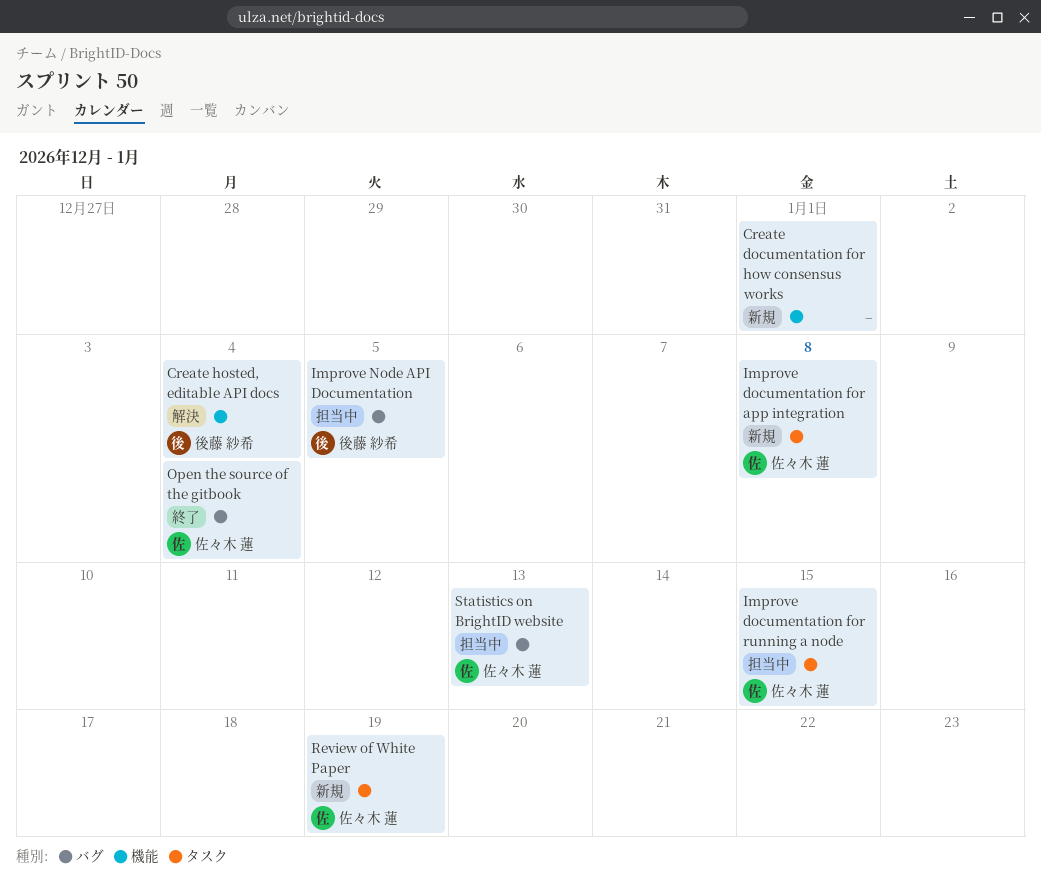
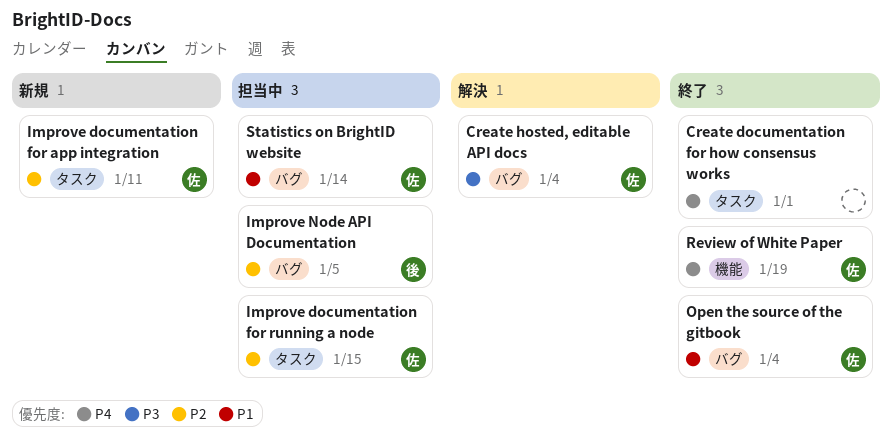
Create documentation for how consensus works, status: 新規 -> 終了
Create documentation for how consensus works, label: 機能 -> タスク
Create hosted, editable API docs, owner: 後藤 紗希 -> 佐々木 蓮
Create hosted, editable API docs, label: 機能 -> バグ
Improve documentation for app integration, due: Jan 8 -> Jan 11
Review of White Paper, status: 新規 -> 終了
Review of White Paper, label: タスク -> 機能
Statistics on BrightID website, due: Jan 13 -> Jan 14

